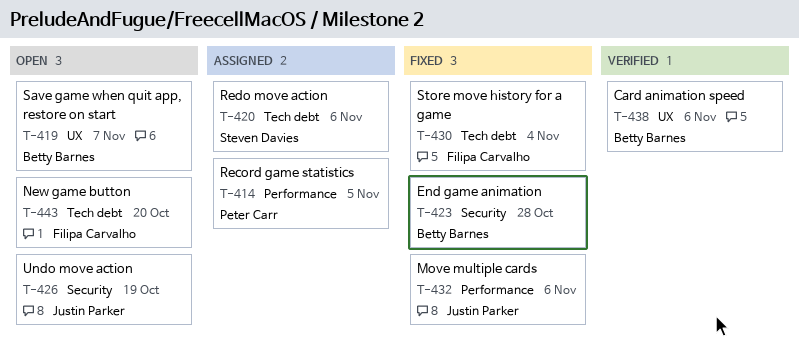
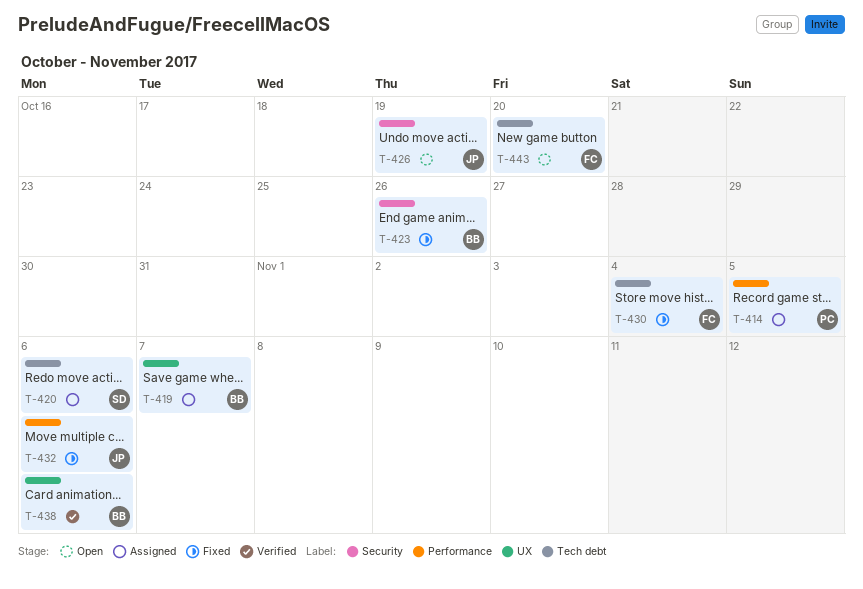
T-419, status: Open -> Assigned
T-423, due: Oct 28 -> Oct 26

